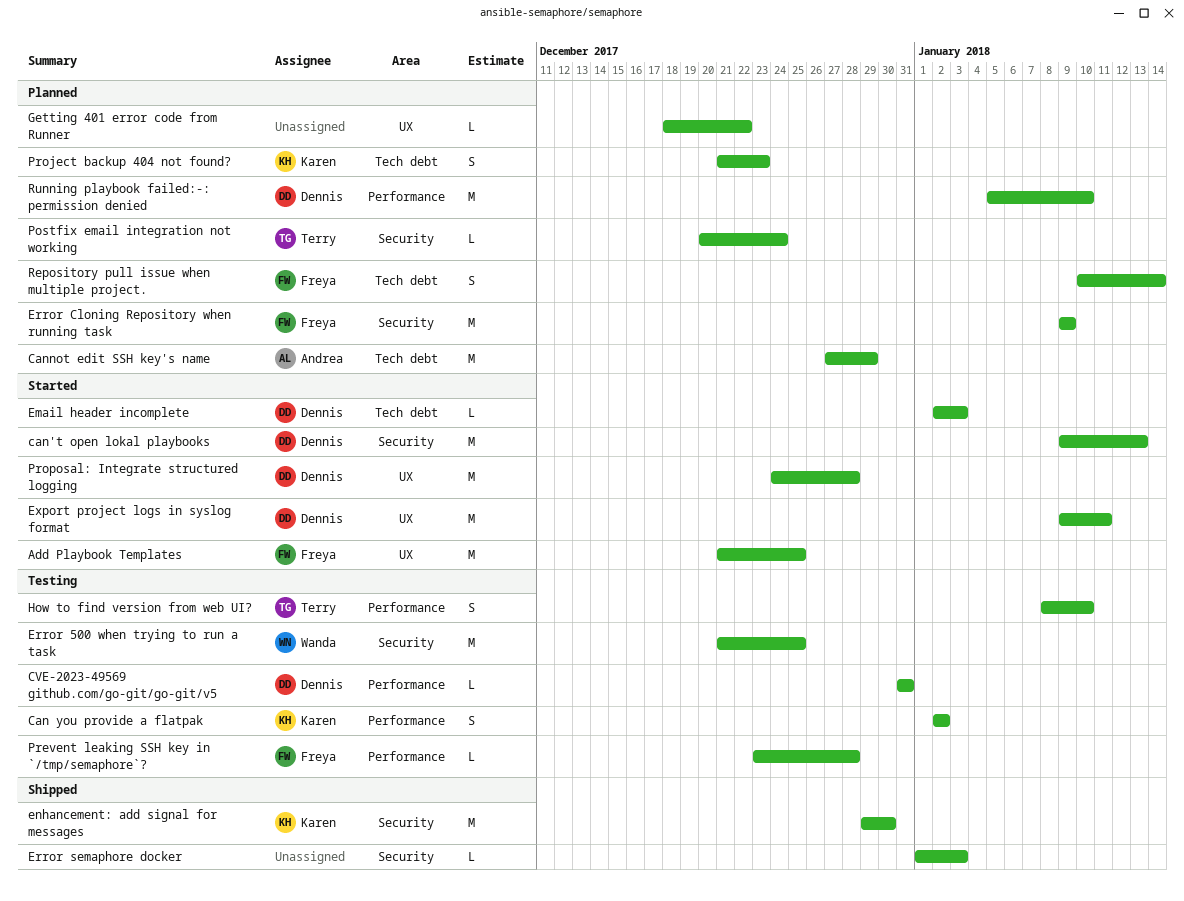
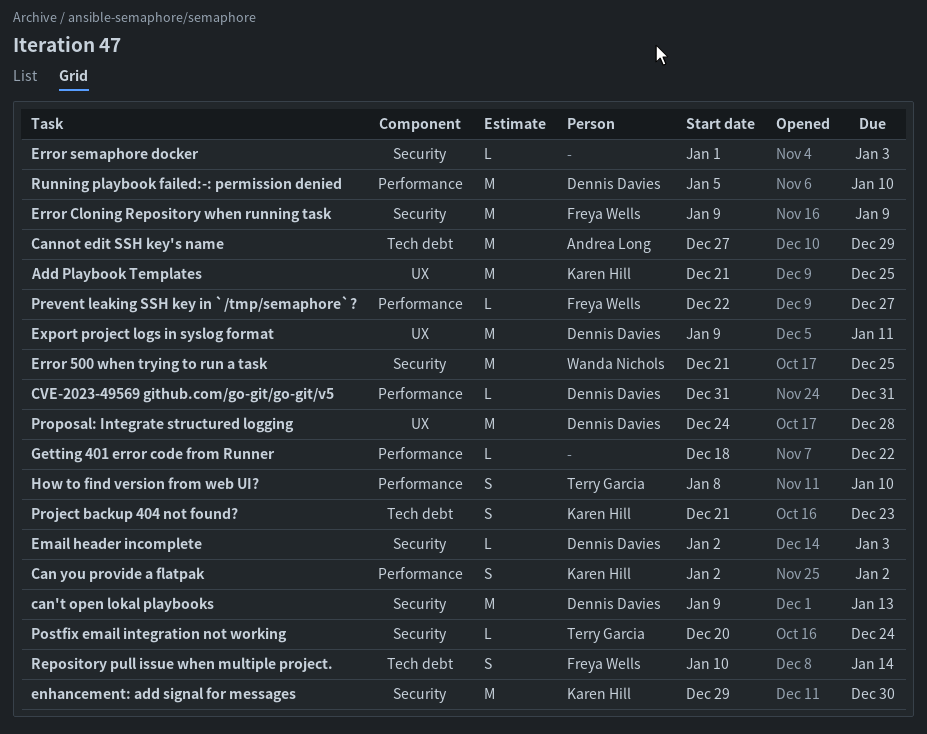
Add Playbook Templates, owner: Freya Wells -> Karen Hill
Email header incomplete, label: Tech debt -> Security
Getting 401 error code from Runner, label: UX -> Performance
Prevent leaking SSH key in `/tmp/semaphore`?, start: Dec 23 -> Dec 22
Prevent leaking SSH key in `/tmp/semaphore`?, due: Dec 28 -> Dec 27

